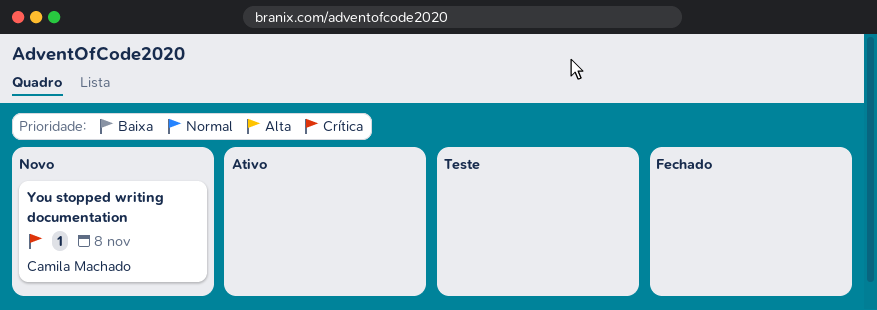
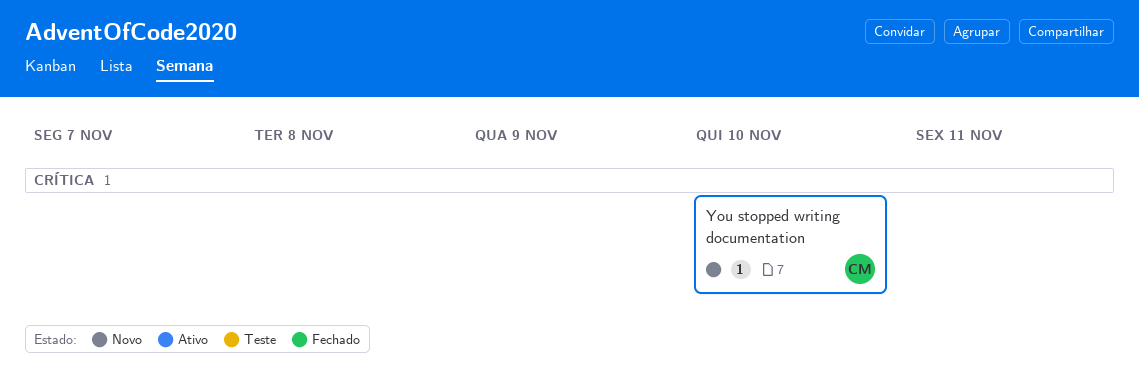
You stopped writing documentation, due: Nov 8 -> Nov 10

